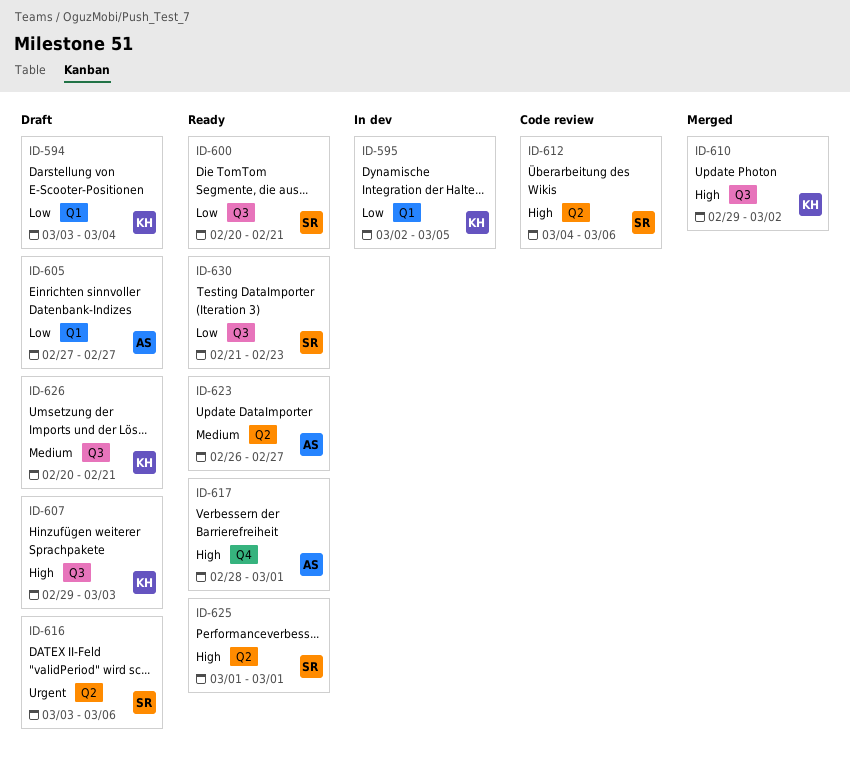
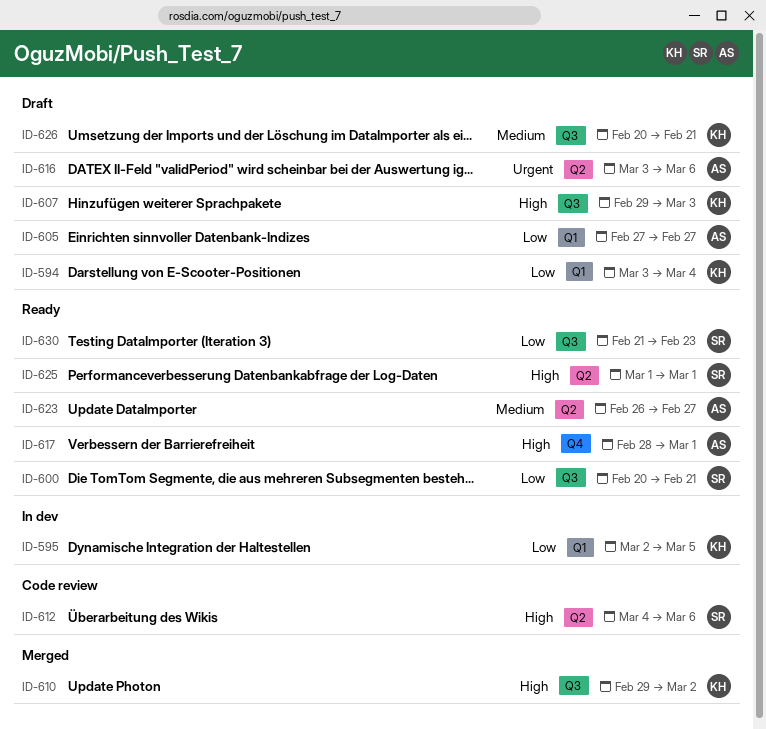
ID-616, owner: SR -> AS

